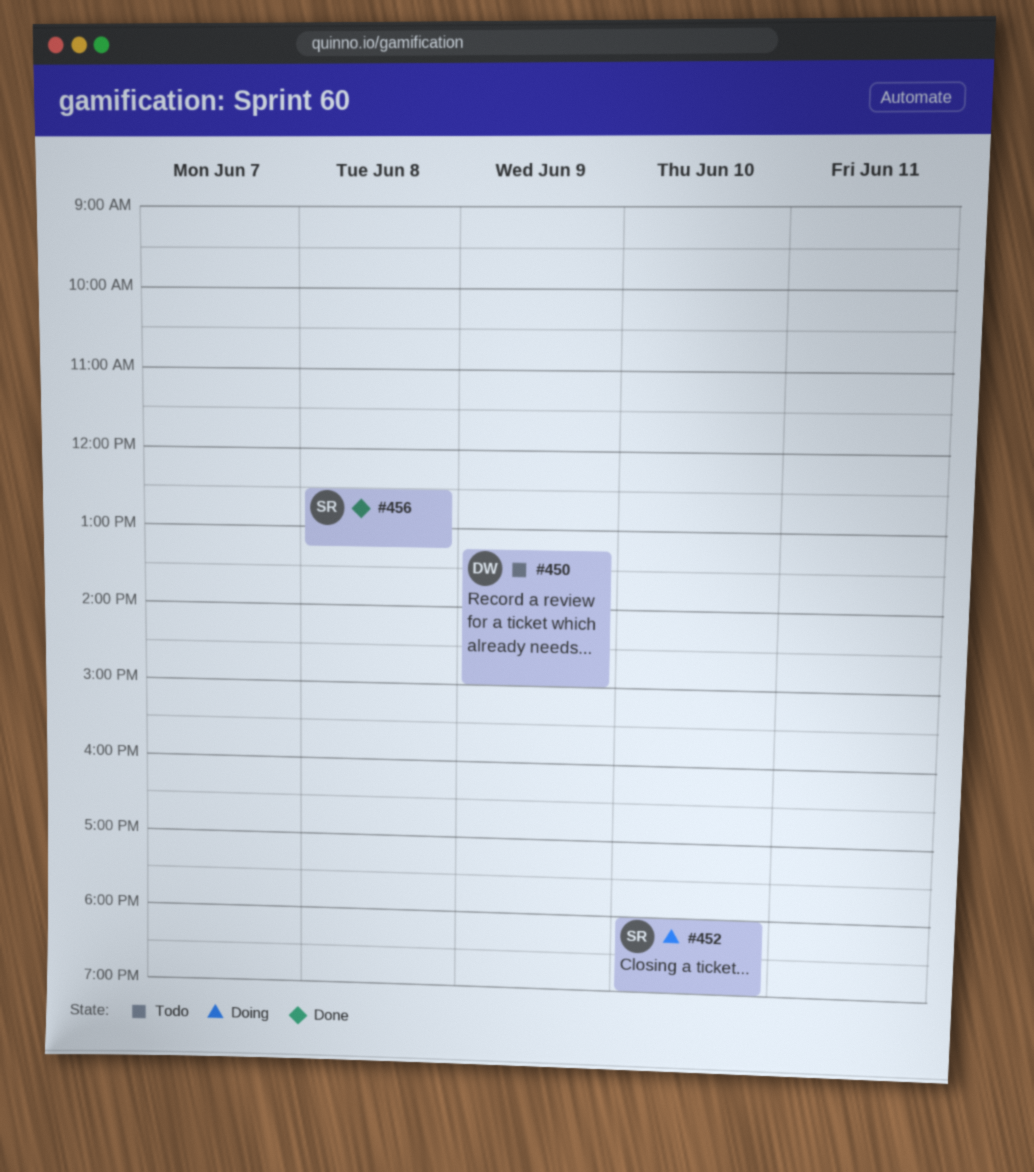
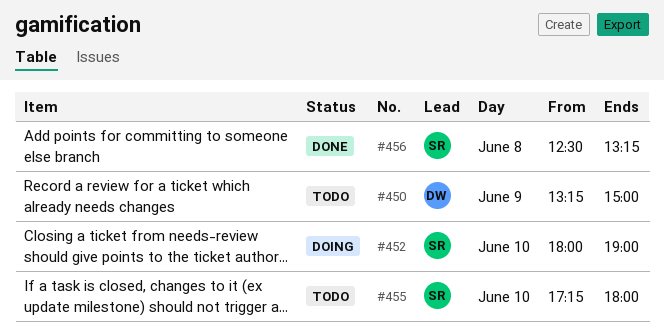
#455: none -> present

